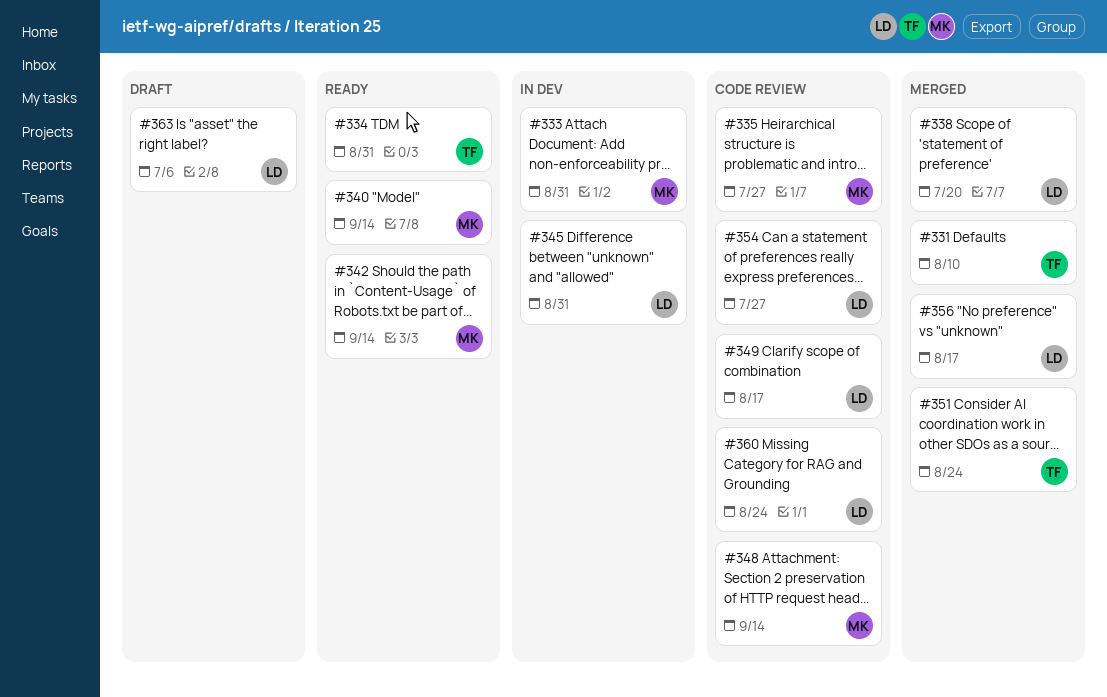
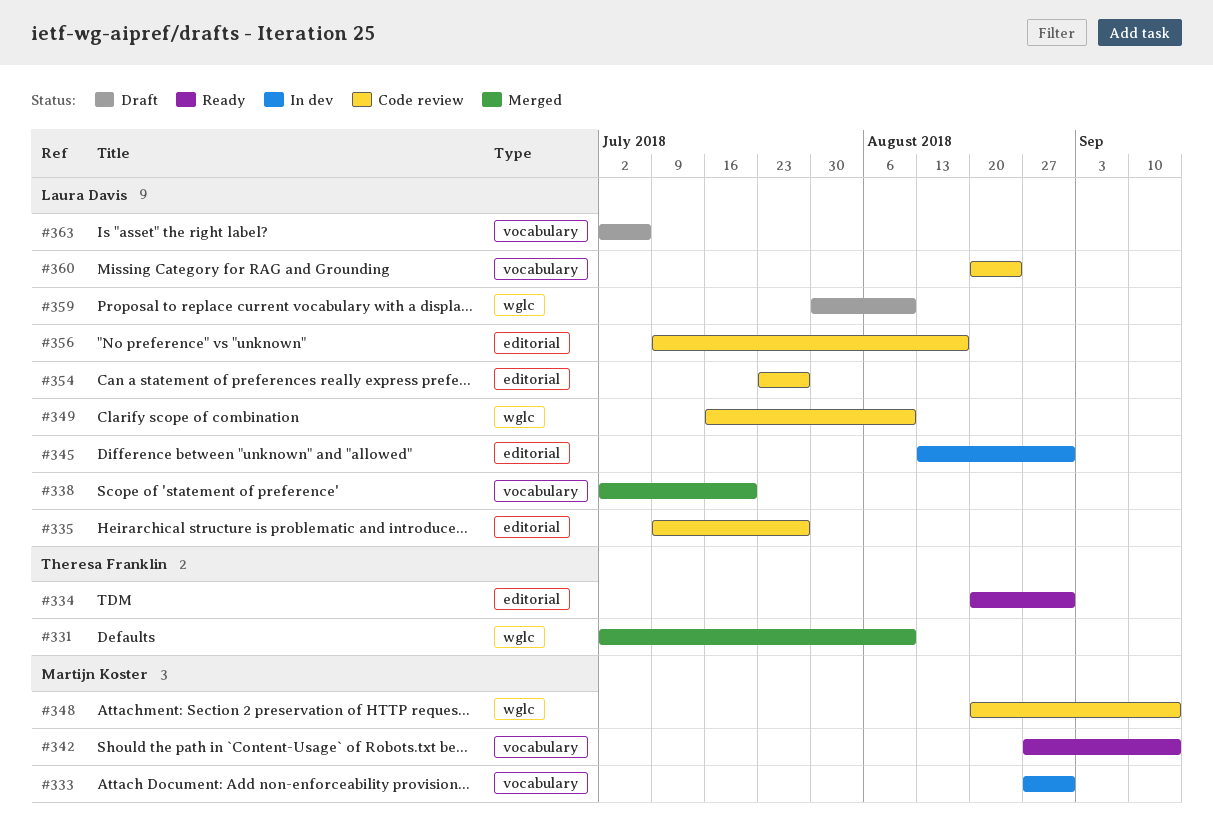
#335, owner: Martijn Koster -> Laura Davis
#340: present -> none
#349, due: Aug 17 -> Aug 10
#351: present -> none
#356, status: Merged -> Code review
#359: none -> present

